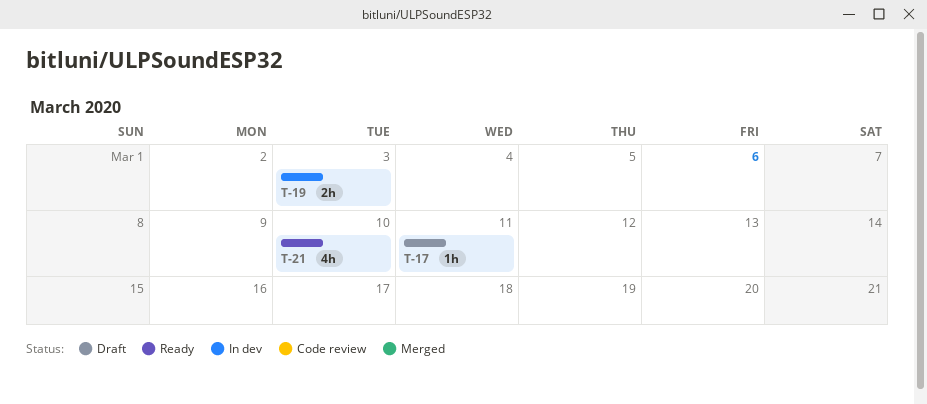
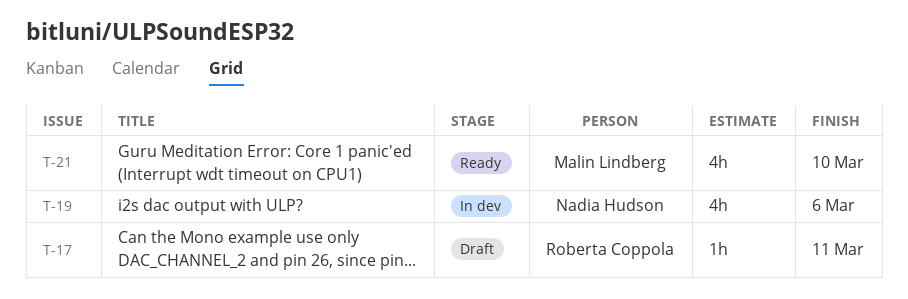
T-19, estimate: 2h -> 4h
T-19, due: Mar 3 -> Mar 6

